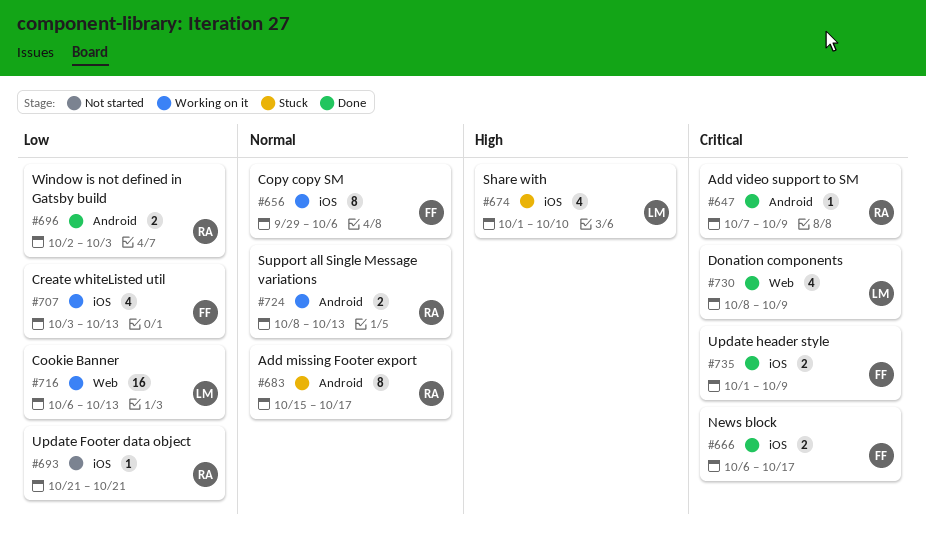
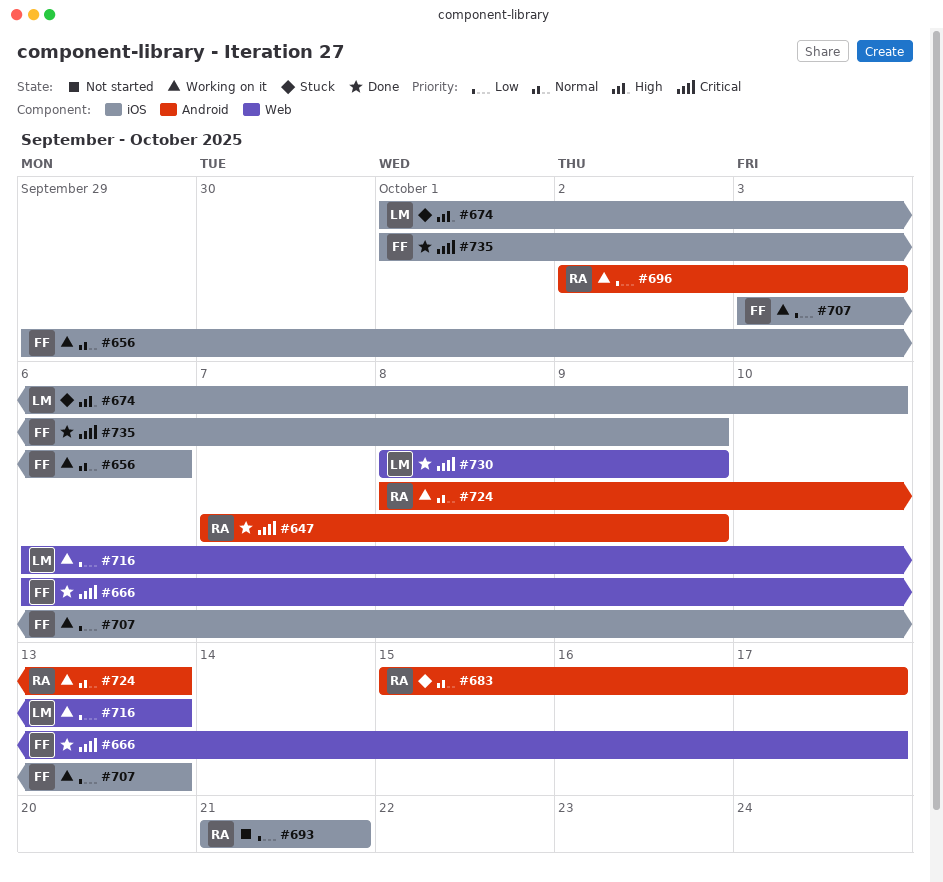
#666, label: iOS -> Web
#696, status: Done -> Working on it

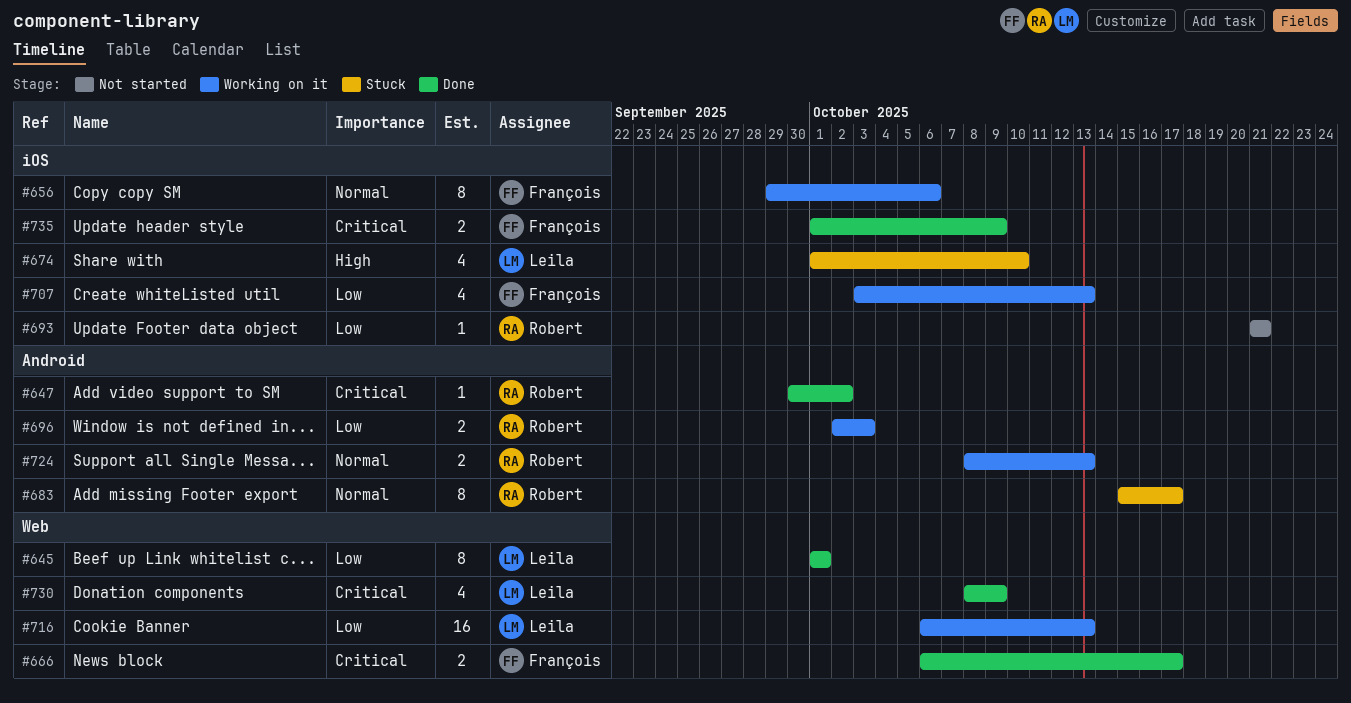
#645: none -> present
#647, start: Oct 7 -> Sep 30
#647, due: Oct 9 -> Oct 2

